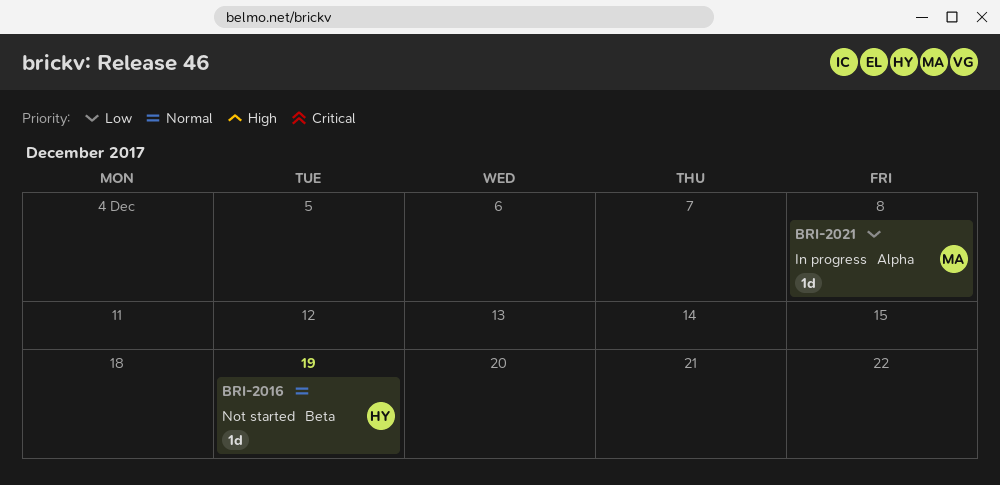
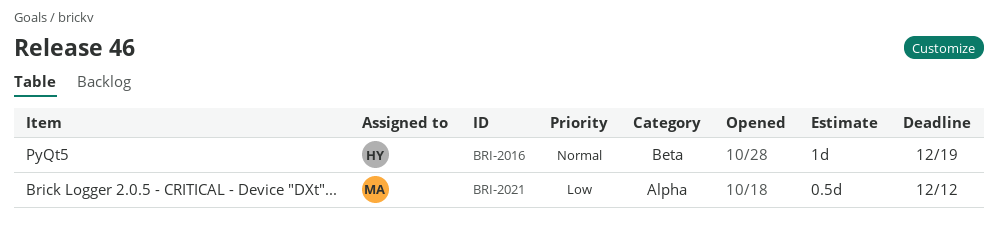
BRI-2021, estimate: 1d -> 0.5d
BRI-2021, due: Dec 8 -> Dec 12

